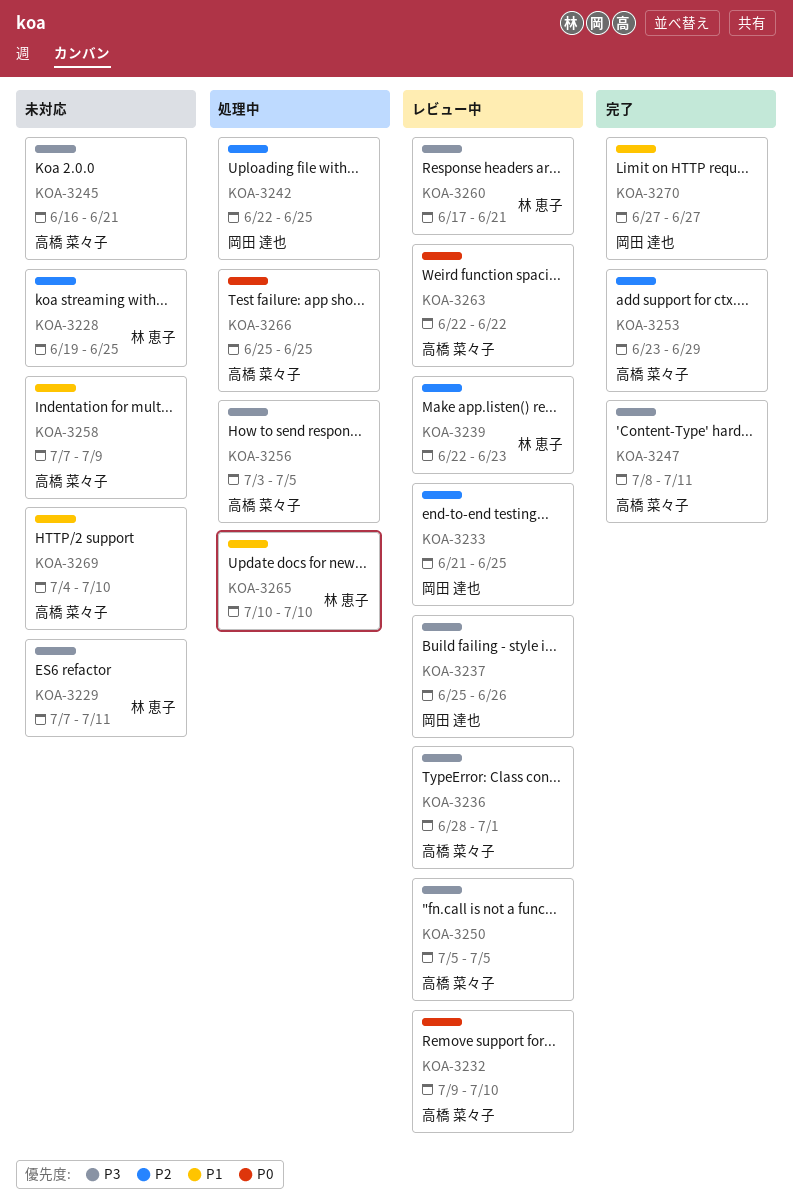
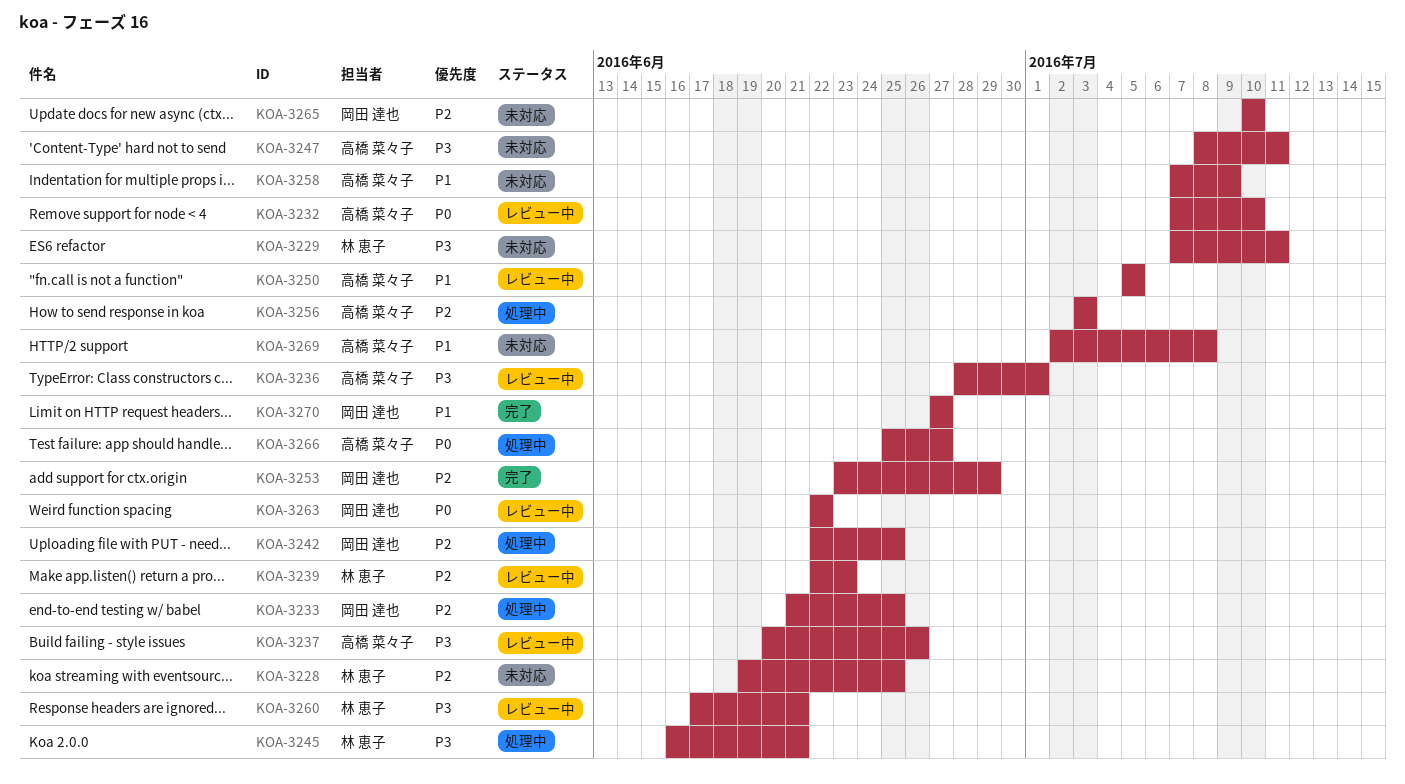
KOA-3232, start: Jul 9 -> Jul 7
KOA-3233, status: レビュー中 -> 処理中
KOA-3237, owner: 岡田 達也 -> 高橋 菜々子
KOA-3237, start: Jun 25 -> Jun 20
KOA-3245, status: 未対応 -> 処理中
KOA-3245, owner: 高橋 菜々子 -> 林 恵子
KOA-3247, status: 完了 -> 未対応
KOA-3250, priority: P3 -> P1
KOA-3253, owner: 高橋 菜々子 -> 岡田 達也
KOA-3256, priority: P3 -> P2
KOA-3256, due: Jul 5 -> Jul 3
KOA-3263, owner: 高橋 菜々子 -> 岡田 達也
KOA-3265, status: 処理中 -> 未対応
KOA-3265, owner: 林 恵子 -> 岡田 達也
KOA-3265, priority: P1 -> P2
KOA-3266, due: Jun 25 -> Jun 27
KOA-3269, start: Jul 4 -> Jul 2
KOA-3269, due: Jul 10 -> Jul 8

